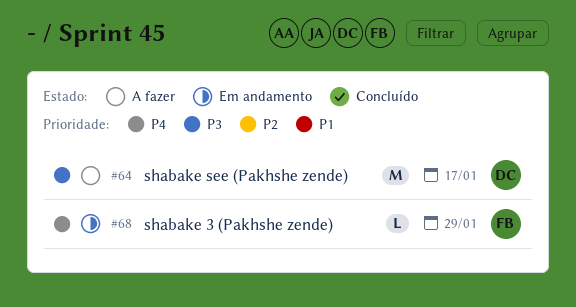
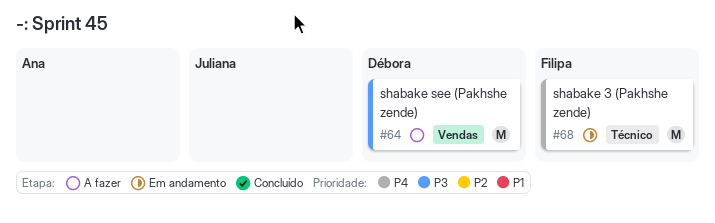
#68, estimate: L -> M

